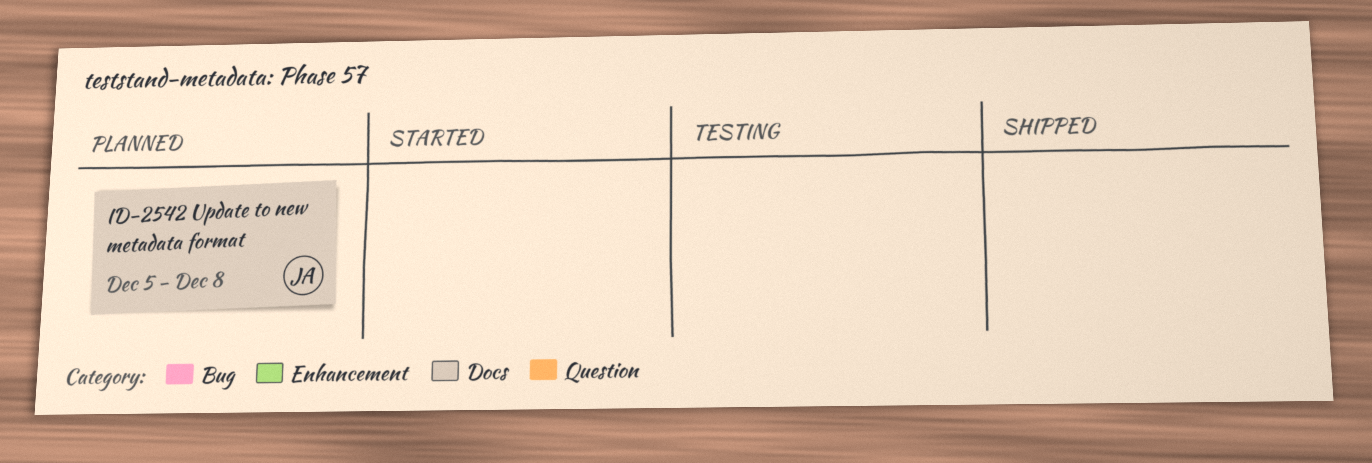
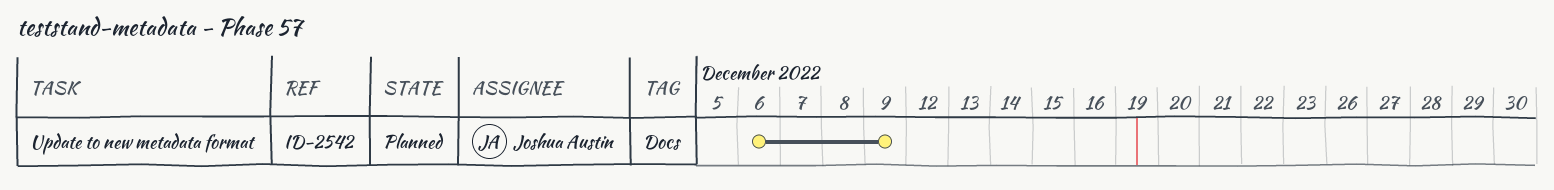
ID-2542, start: Dec 5 -> Dec 6
ID-2542, due: Dec 8 -> Dec 9

